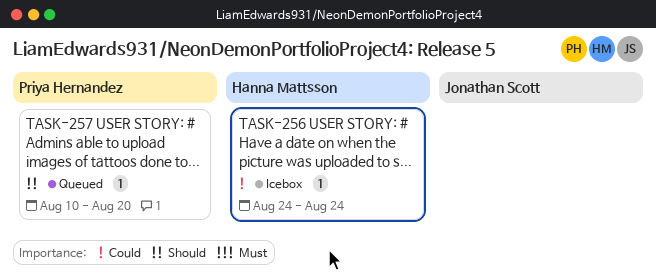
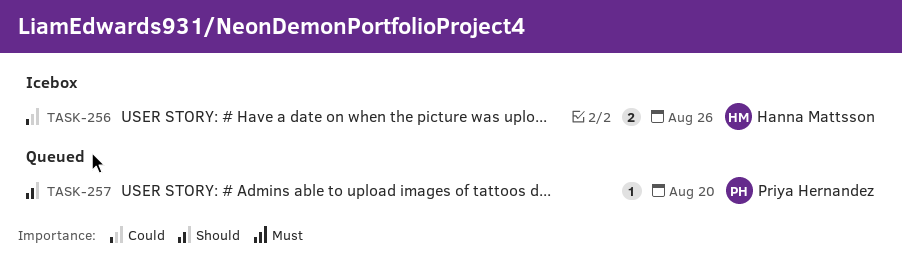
TASK-256, estimate: 1 -> 2
TASK-256, due: Aug 24 -> Aug 26

